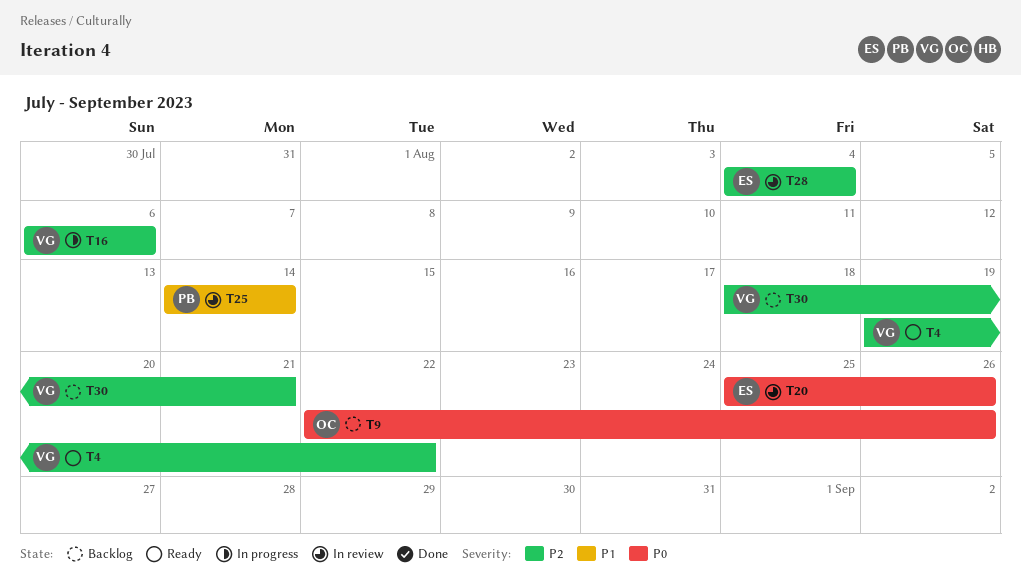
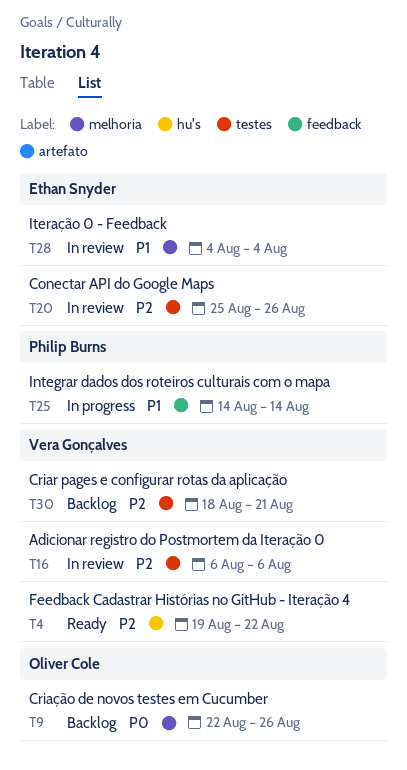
T16, status: In progress -> In review
T20, priority: P0 -> P2
T25, status: In review -> In progress
T28, priority: P2 -> P1

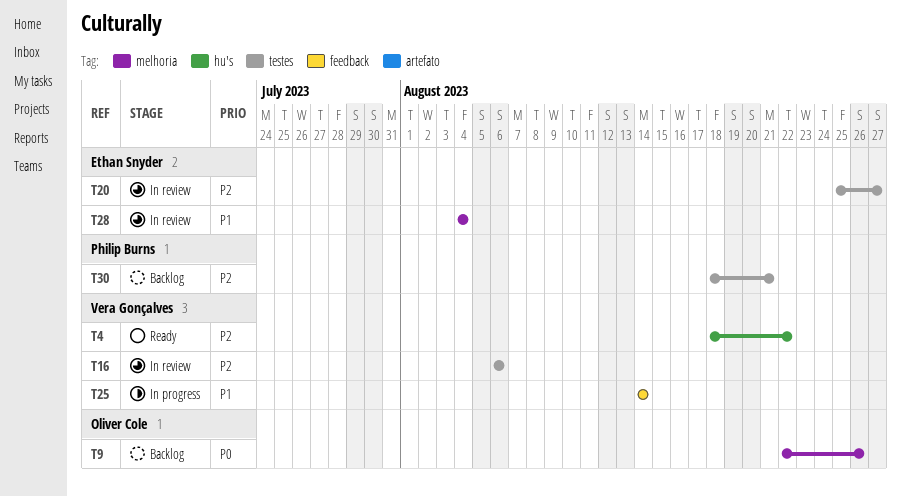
T4, start: Aug 19 -> Aug 18
T20, due: Aug 26 -> Aug 27
T25, owner: Philip Burns -> Vera Gonçalves
T30, owner: Vera Gonçalves -> Philip Burns

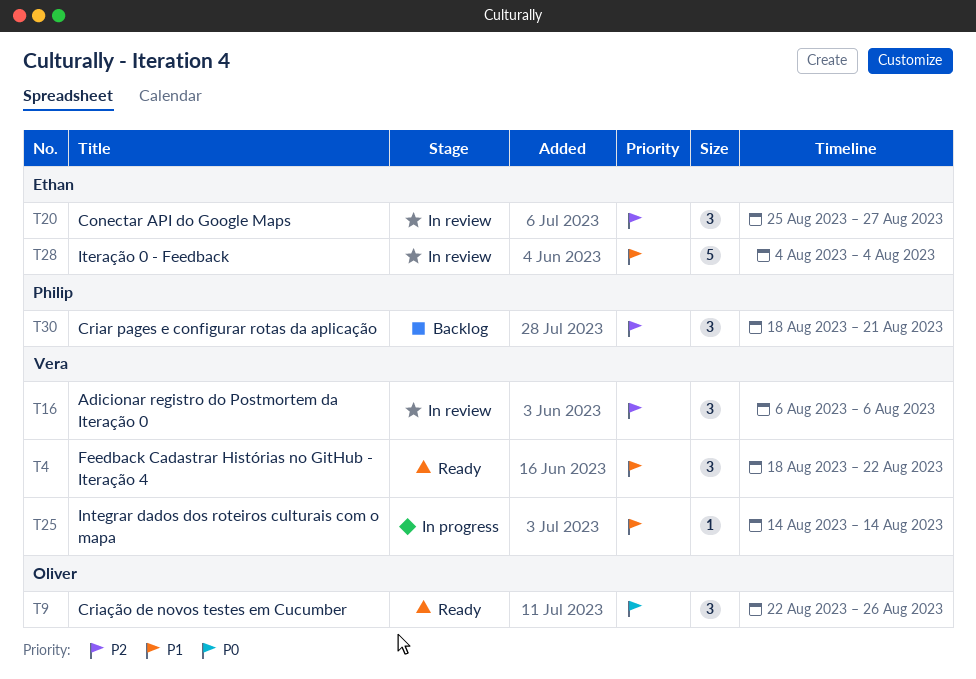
T4, priority: P2 -> P1
T9, status: Backlog -> Ready

